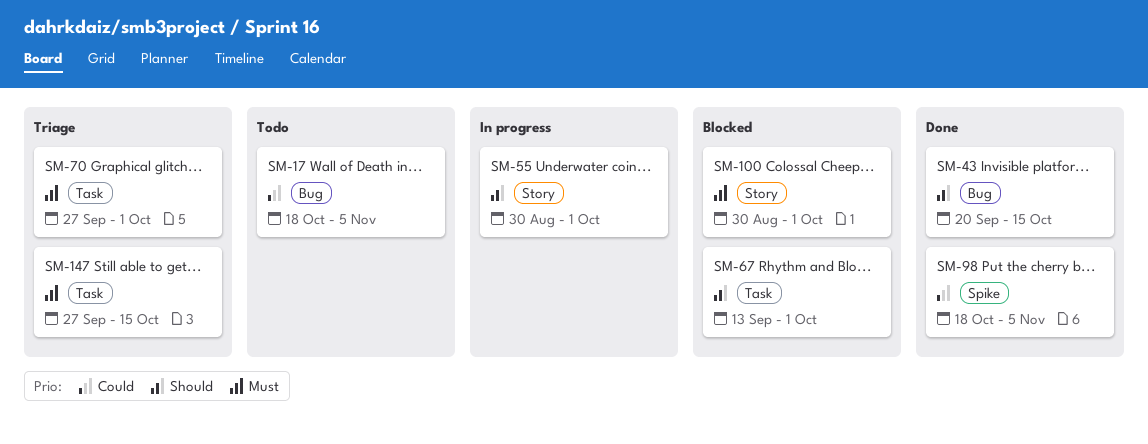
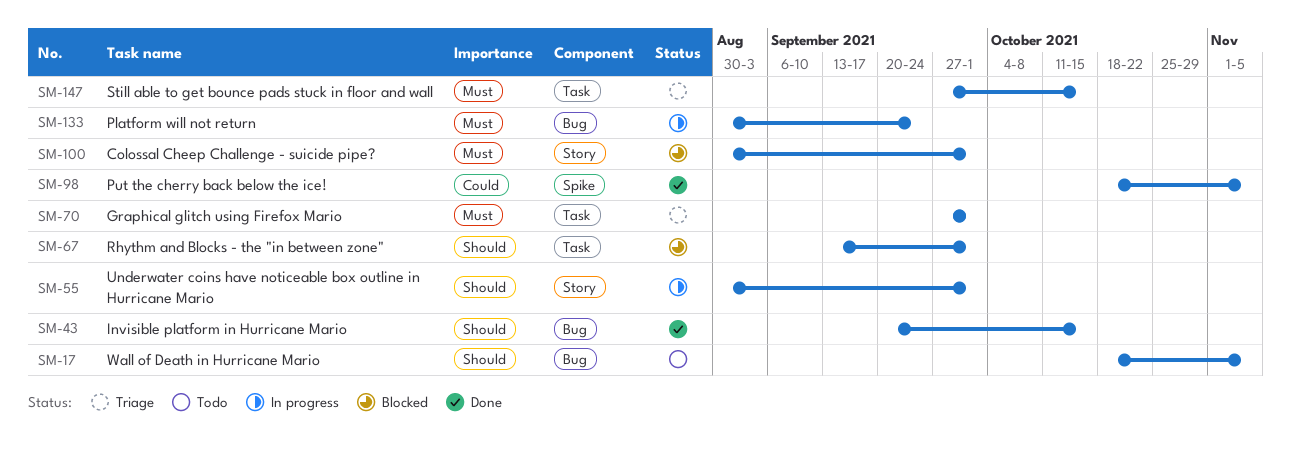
SM-17, priority: Could -> Should
SM-133: none -> present

